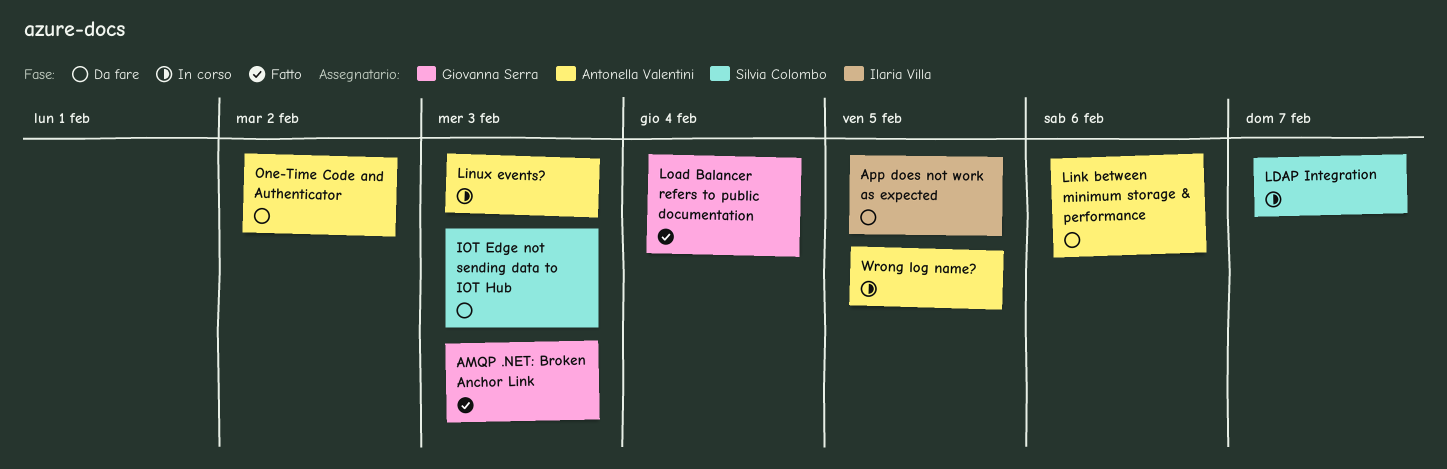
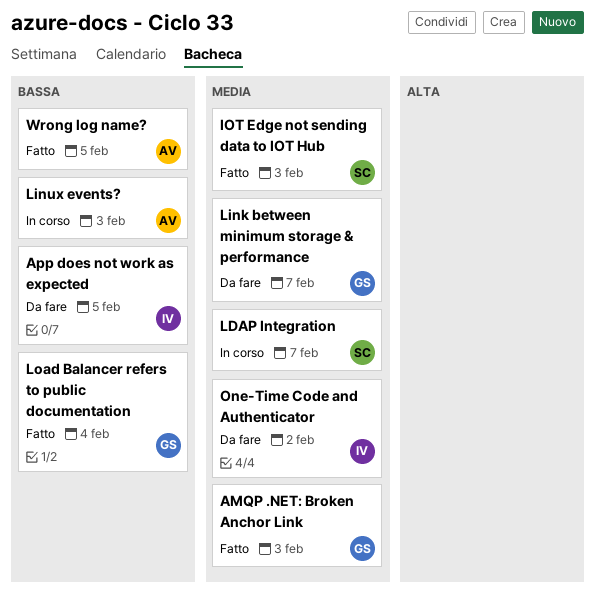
IOT Edge not sending data to IOT Hub, status: Da fare -> Fatto
Link between minimum storage & performance, owner: Antonella Valentini -> Giovanna Serra
Link between minimum storage & performance, due: Feb 6 -> Feb 7
One-Time Code and Authenticator, owner: Antonella Valentini -> Ilaria Villa
Wrong log name?, status: In corso -> Fatto

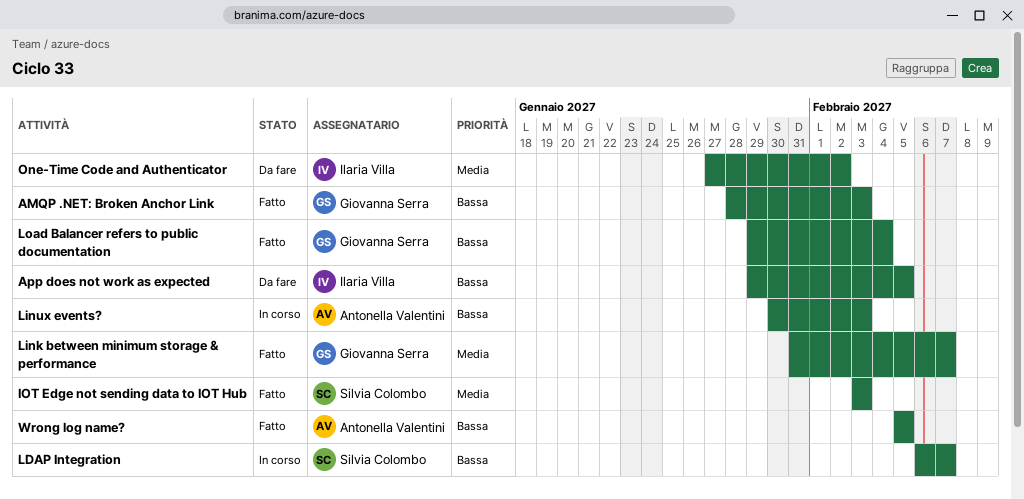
AMQP .NET: Broken Anchor Link, priority: Media -> Bassa
LDAP Integration, priority: Media -> Bassa
Link between minimum storage & performance, status: Da fare -> Fatto

